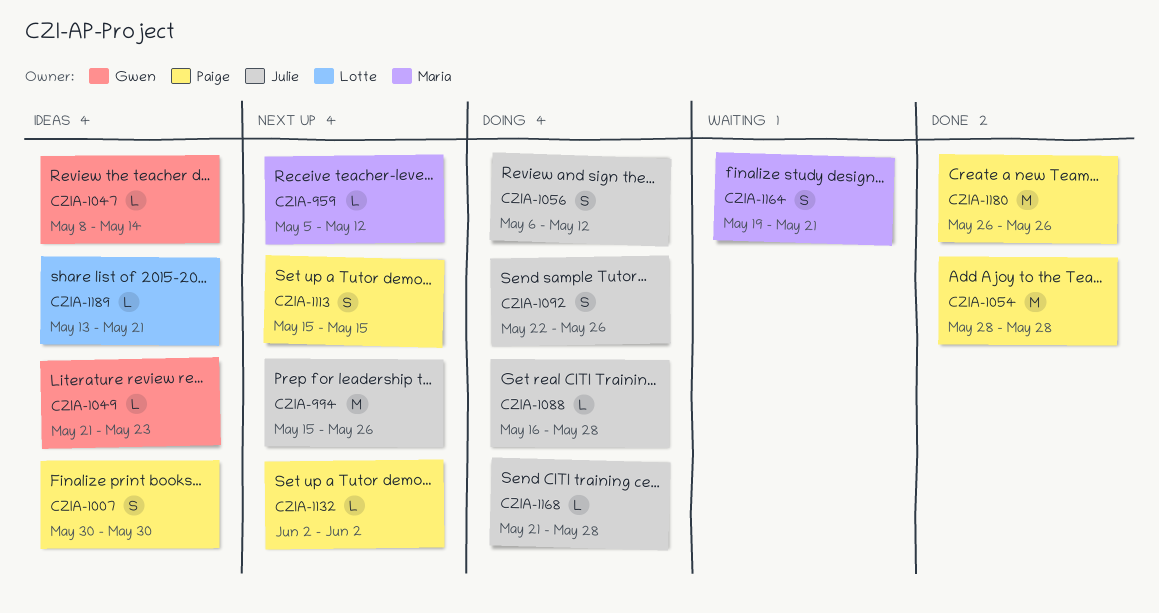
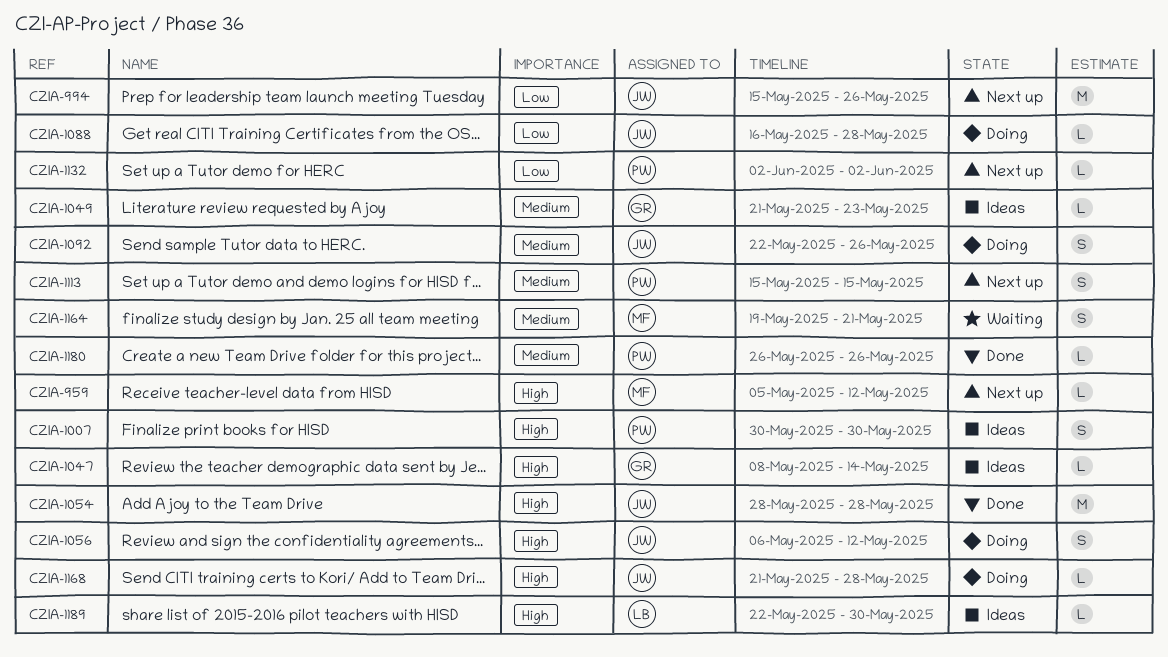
CZIA-1054, owner: Paige -> Julie
CZIA-1180, estimate: M -> L
CZIA-1189, start: May 13 -> May 22
CZIA-1189, due: May 21 -> May 30

